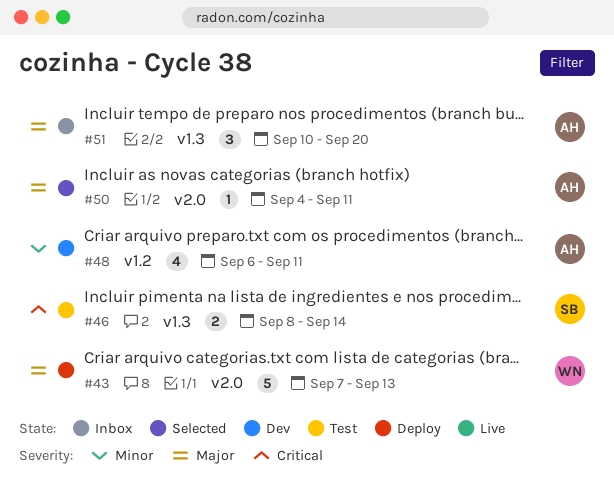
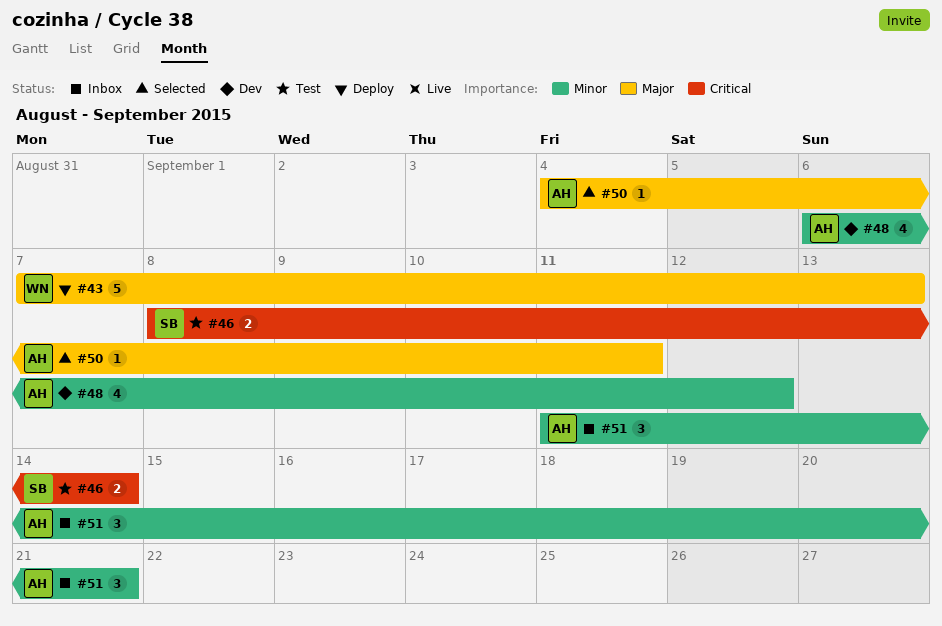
#48, due: Sep 11 -> Sep 12
#51, priority: Major -> Minor
#51, start: Sep 10 -> Sep 11
#51, due: Sep 20 -> Sep 21

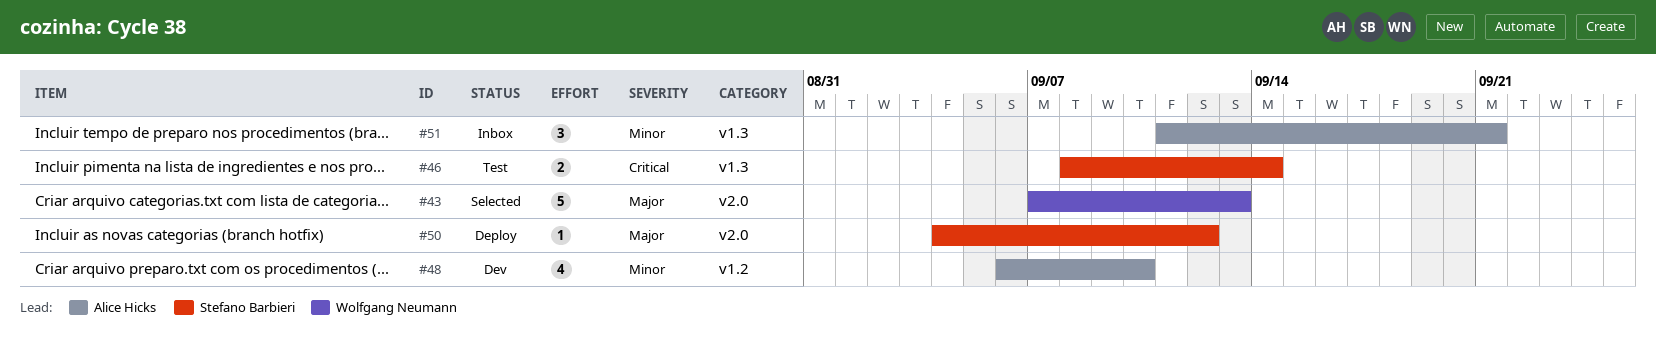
#43, status: Deploy -> Selected
#48, due: Sep 12 -> Sep 10
#50, status: Selected -> Deploy
#50, owner: Alice Hicks -> Stefano Barbieri
#50, due: Sep 11 -> Sep 12

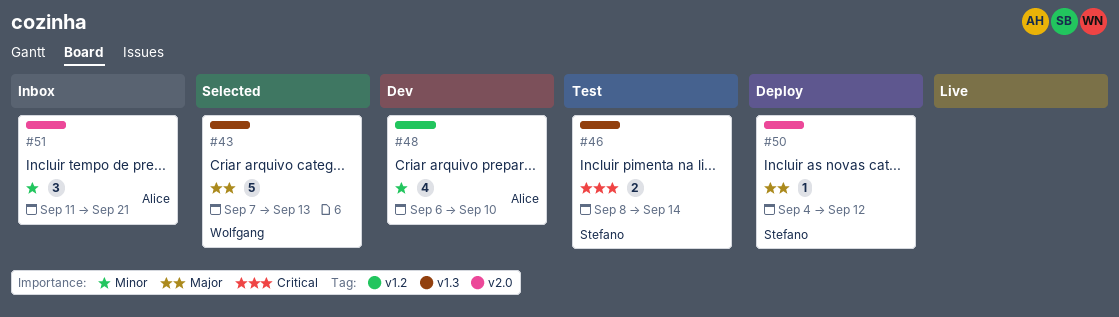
#43, label: v2.0 -> v1.3
#51, label: v1.3 -> v2.0

